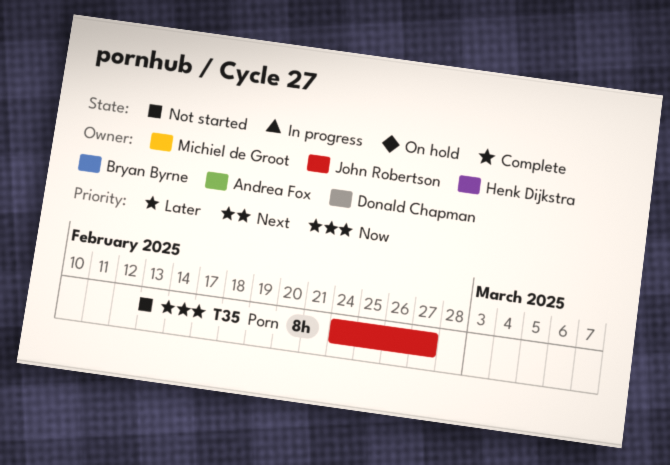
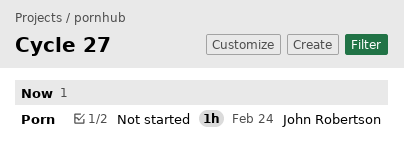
Porn, estimate: 8h -> 1h
Porn, due: Feb 27 -> Feb 24

